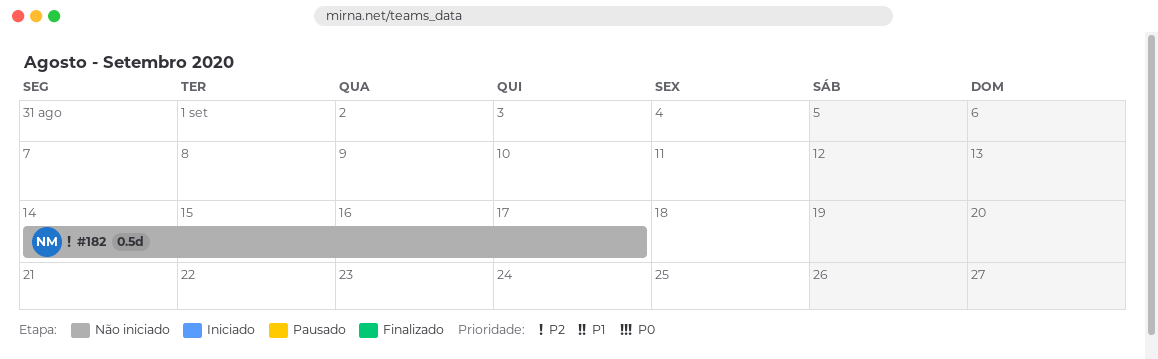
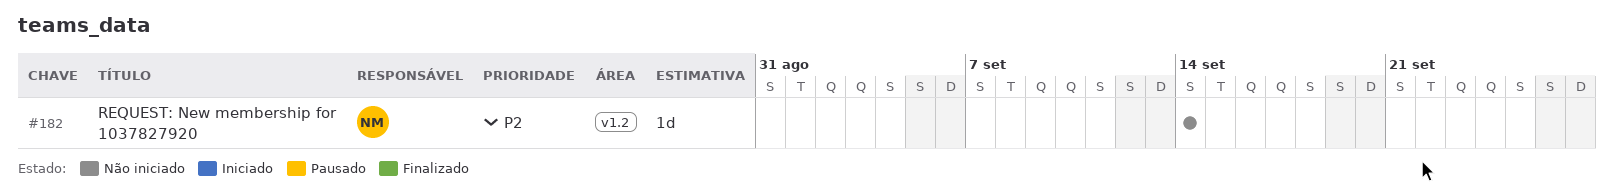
#182, estimate: 0.5d -> 1d
#182, due: Sep 17 -> Sep 14

